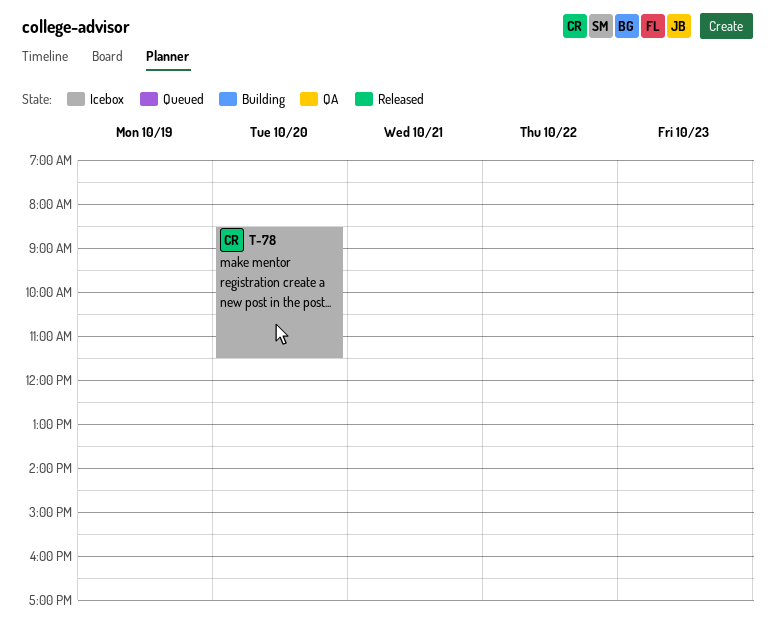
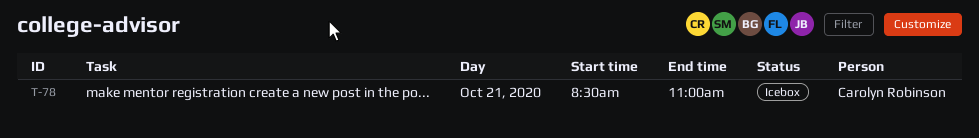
T-78, day: Oct 20 -> Oct 21
T-78, ends: 11:30 -> 11:00

